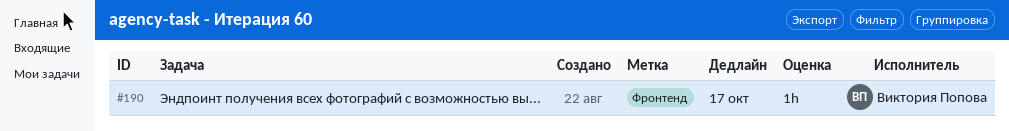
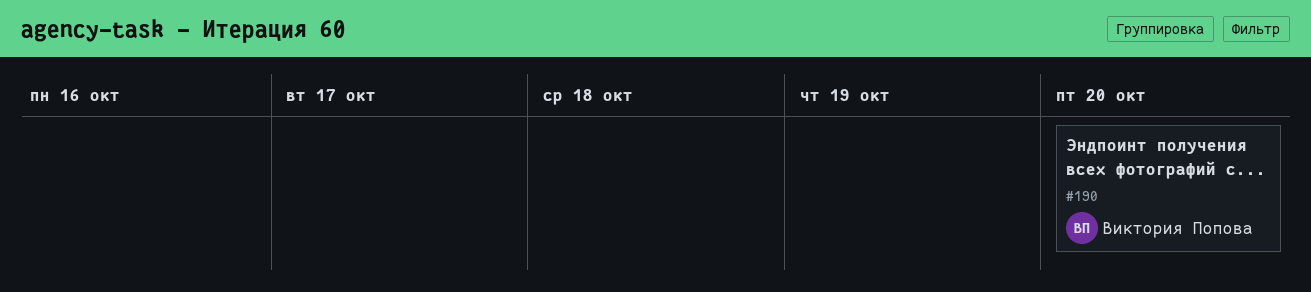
#190, due: Oct 17 -> Oct 20

